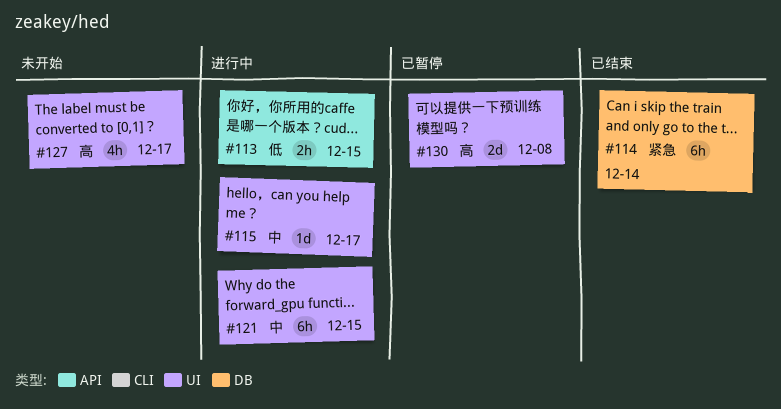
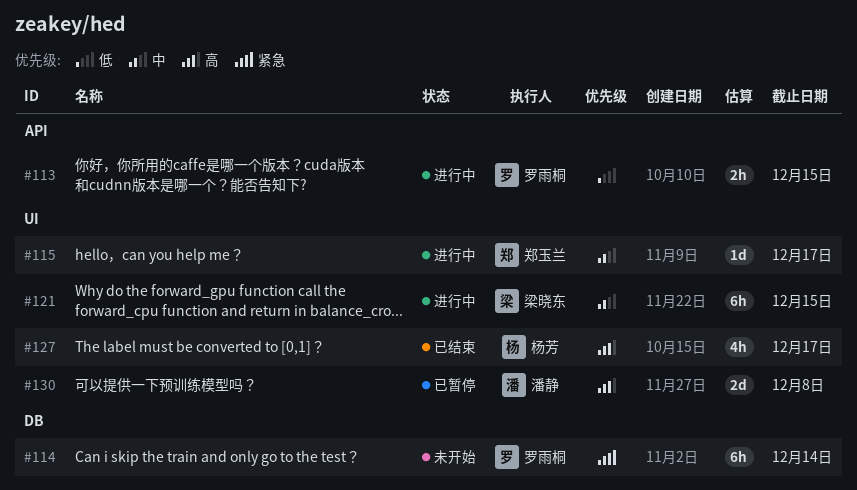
#114, status: 已结束 -> 未开始
#127, status: 未开始 -> 已结束

